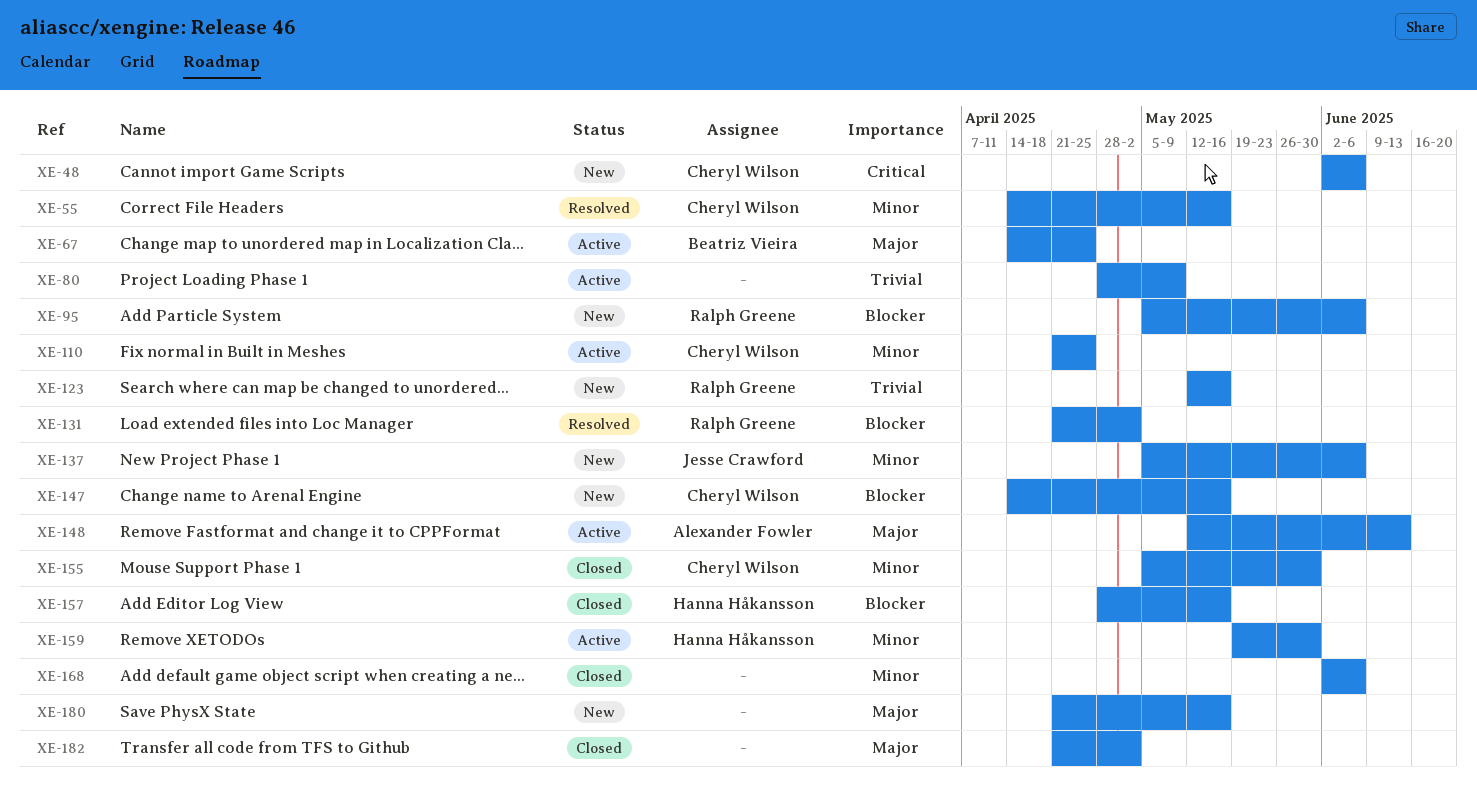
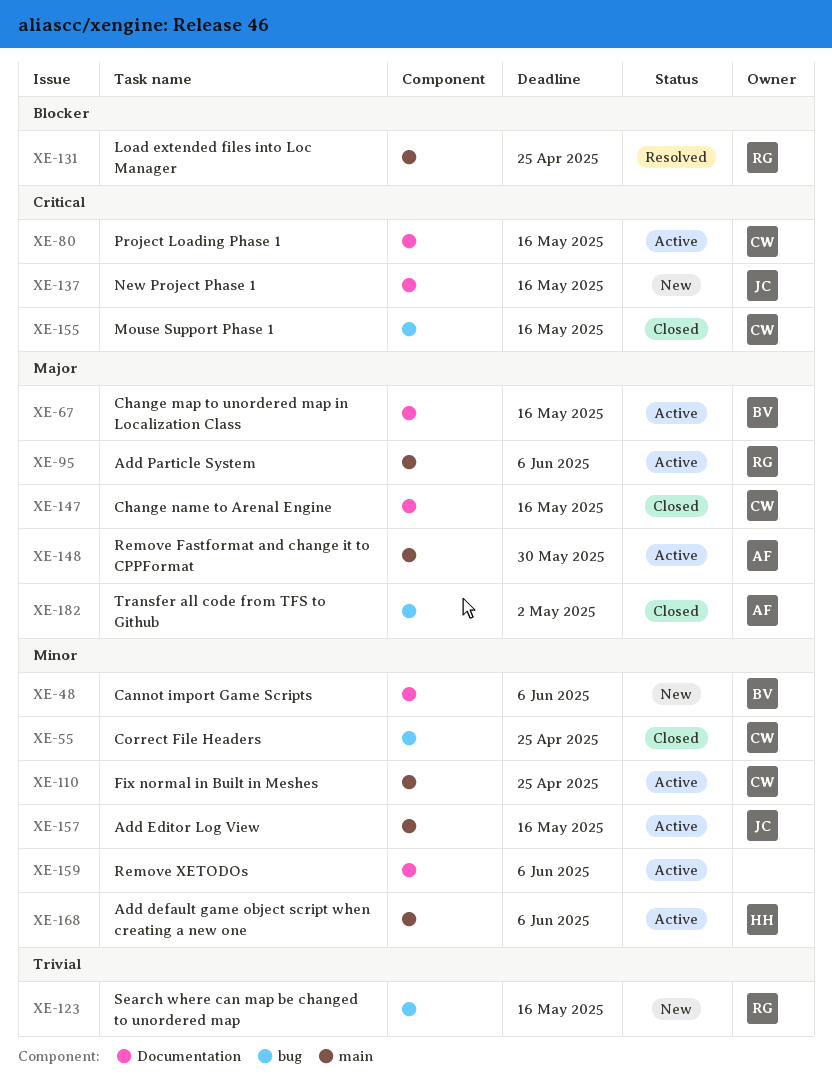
XE-48, owner: Cheryl Wilson -> Beatriz Vieira
XE-48, priority: Critical -> Minor
XE-55, status: Resolved -> Closed
XE-55, due: May 16 -> Apr 25
XE-67, due: Apr 25 -> May 16
XE-80, owner: none -> Cheryl Wilson
XE-80, priority: Trivial -> Critical
XE-80, due: May 9 -> May 16
XE-95, status: New -> Active
XE-95, priority: Blocker -> Major
XE-131, due: May 2 -> Apr 25
XE-137, priority: Minor -> Critical
XE-137, due: Jun 6 -> May 16
XE-147, status: New -> Closed
XE-147, priority: Blocker -> Major
XE-148, due: Jun 13 -> May 30
XE-155, priority: Minor -> Critical
XE-155, due: May 30 -> May 16
XE-157, status: Closed -> Active
XE-157, owner: Hanna Håkansson -> Jesse Crawford
XE-157, priority: Blocker -> Minor
XE-159, owner: Hanna Håkansson -> none
XE-159, due: May 30 -> Jun 6
XE-168, status: Closed -> Active
XE-168, owner: none -> Hanna Håkansson
XE-180: present -> none
XE-182, owner: none -> Alexander Fowler

